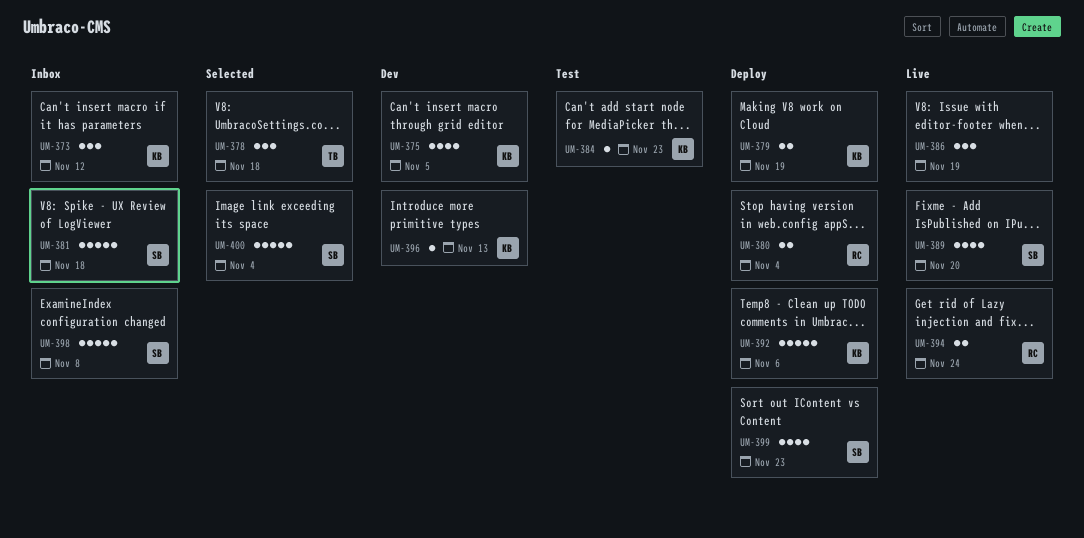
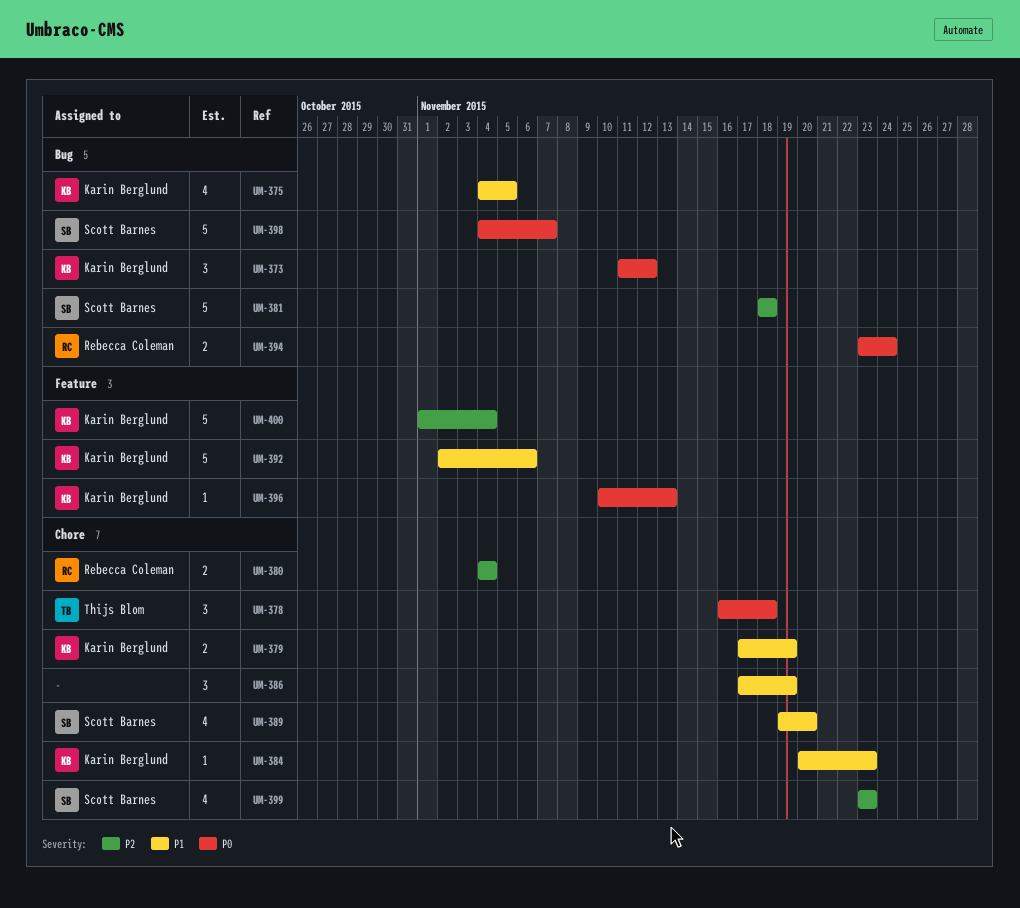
UM-398, due: Nov 8 -> Nov 7
UM-400, owner: Scott Barnes -> Karin Berglund

